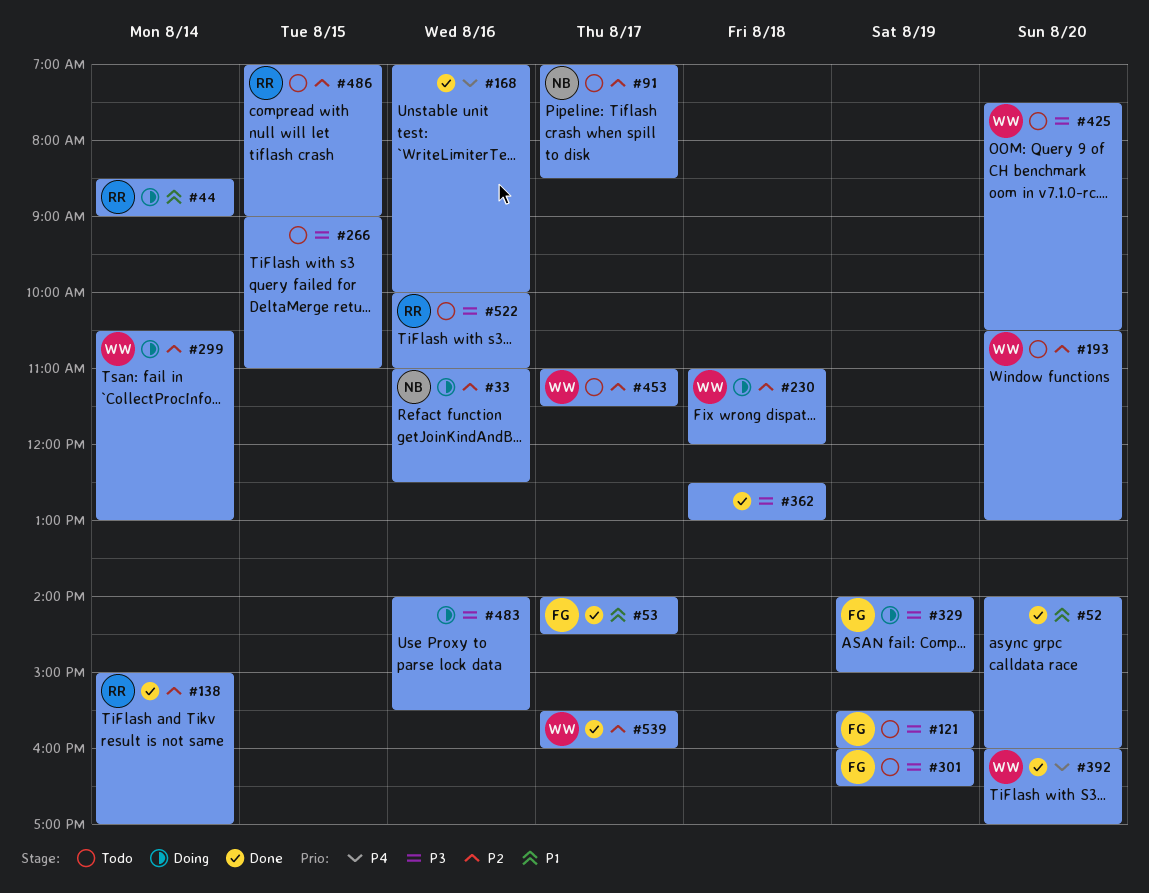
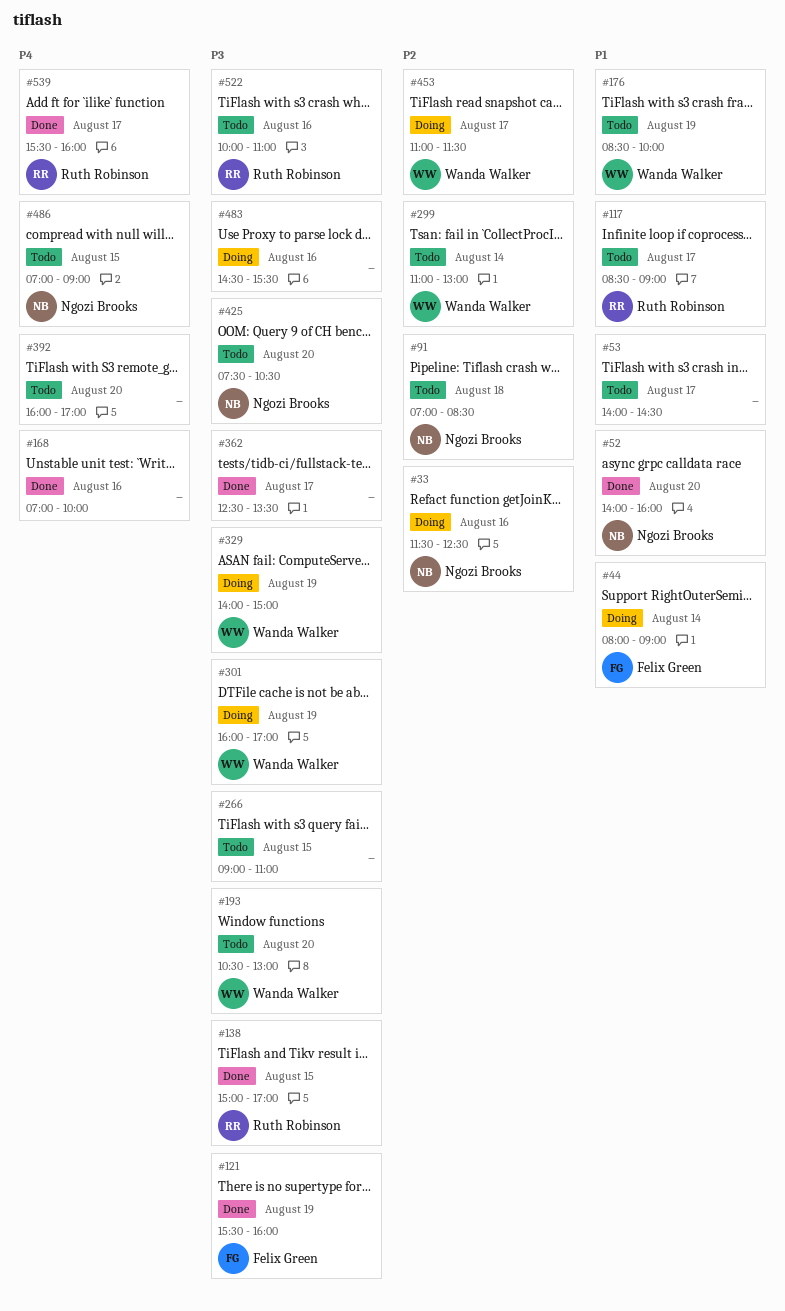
#33, begins: 11:00 -> 11:30
#44, owner: Ruth Robinson -> Felix Green
#44, begins: 08:30 -> 08:00
#52, owner: none -> Ngozi Brooks
#53, status: Done -> Todo
#53, owner: Felix Green -> none
#91, day: Aug 17 -> Aug 18
#117: none -> present
#121, status: Todo -> Done
#138, priority: P2 -> P3
#138, day: Aug 14 -> Aug 15
#176: none -> present
#193, priority: P2 -> P3
#230: present -> none
#299, status: Doing -> Todo
#299, begins: 10:30 -> 11:00
#301, status: Todo -> Doing
#301, owner: Felix Green -> Wanda Walker
#301, ends: 16:30 -> 17:00
#329, owner: Felix Green -> Wanda Walker
#362, day: Aug 18 -> Aug 17
#362, ends: 13:00 -> 13:30
#392, status: Done -> Todo
#392, owner: Wanda Walker -> none
#425, owner: Wanda Walker -> Ngozi Brooks
#453, status: Todo -> Doing
#483, begins: 14:00 -> 14:30
#486, owner: Ruth Robinson -> Ngozi Brooks
#486, priority: P2 -> P4
#539, owner: Wanda Walker -> Ruth Robinson
#539, priority: P2 -> P4

